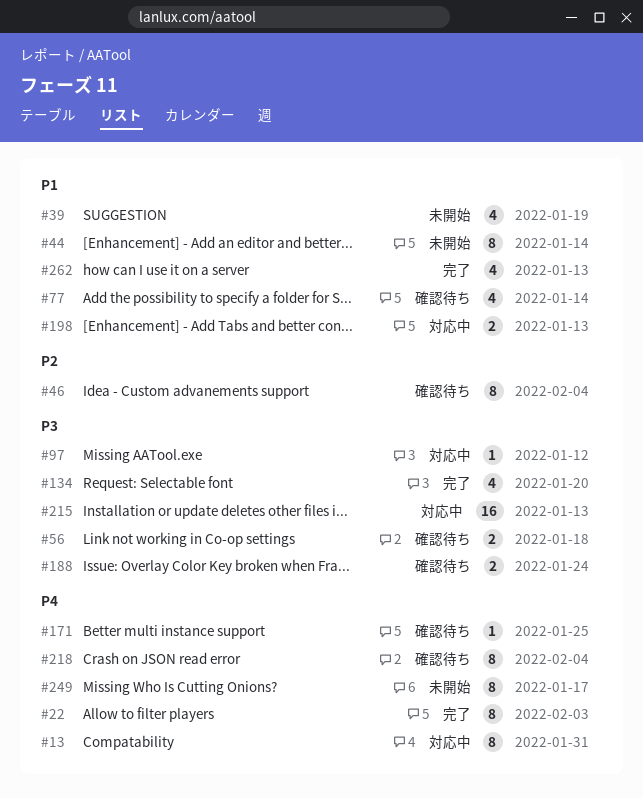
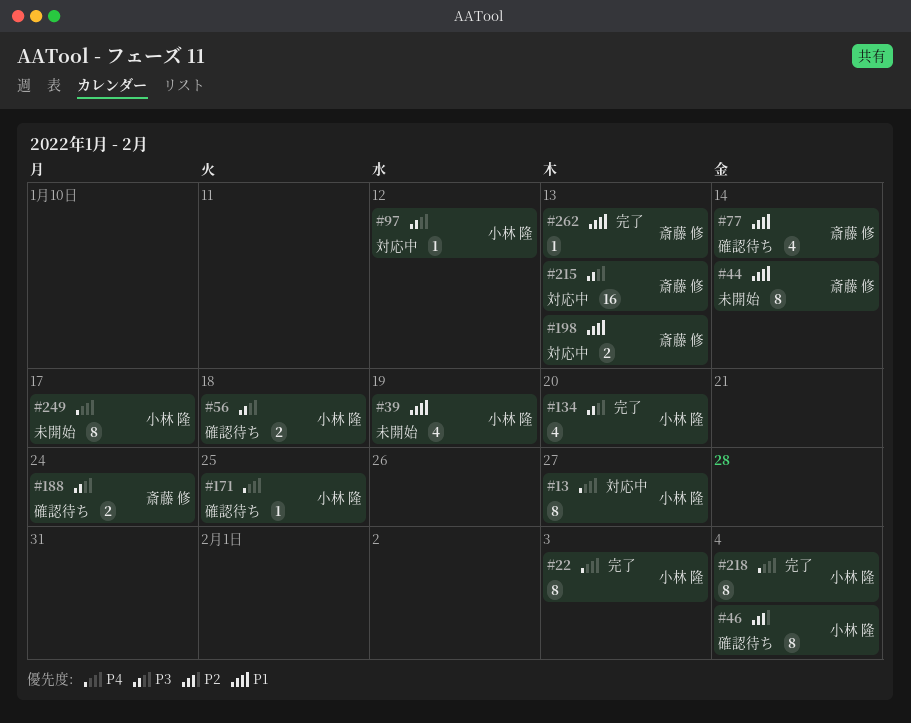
#13, due: Jan 31 -> Jan 27
#218, status: 確認待ち -> 完了
#262, estimate: 4 -> 1

